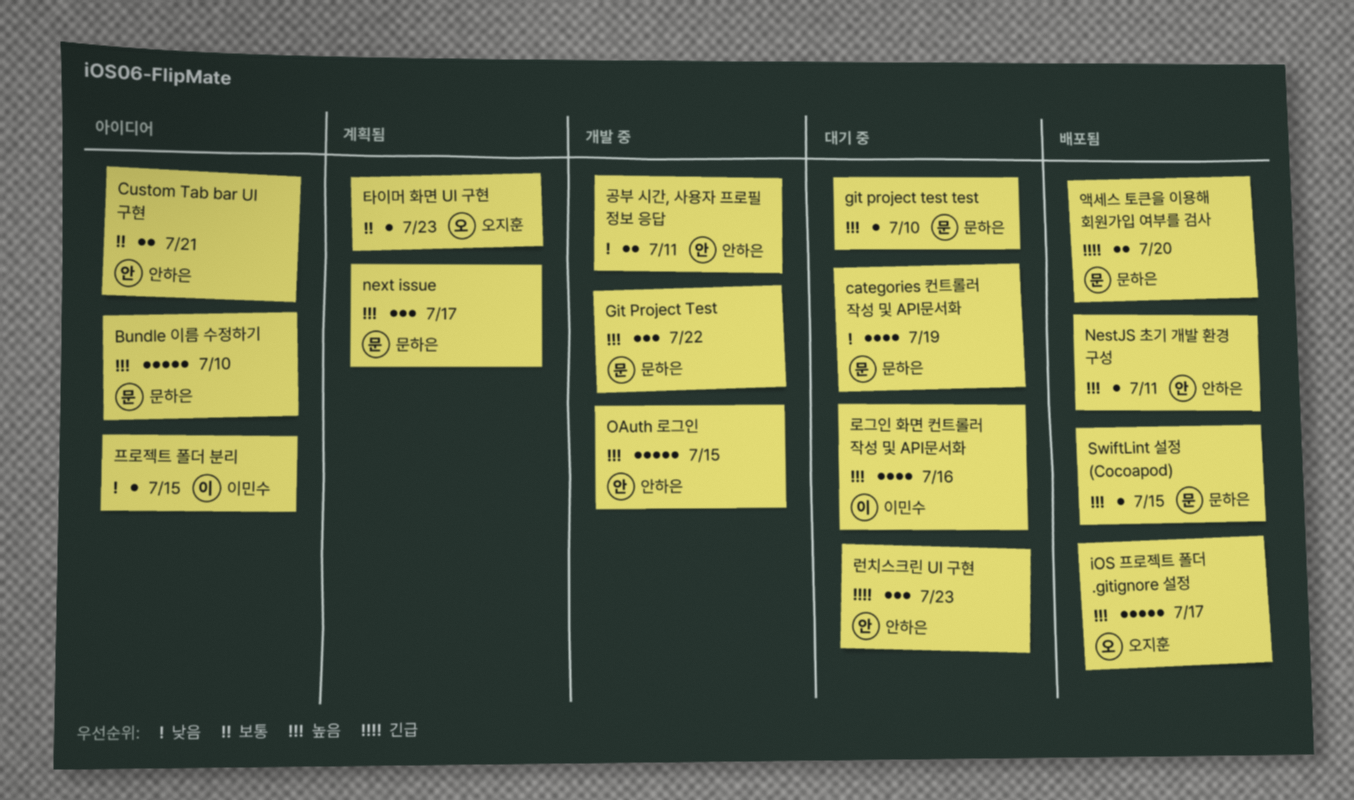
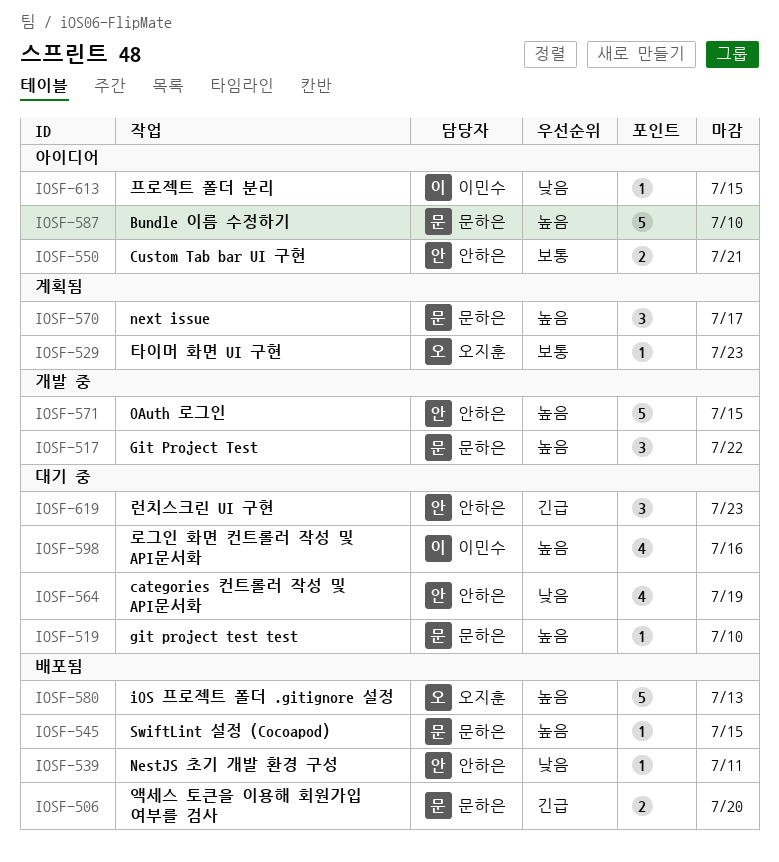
categories 컨트롤러 작성 및 API문서화, owner: 문하은 -> 안하은
iOS 프로젝트 폴더 .gitignore 설정, due: Jul 17 -> Jul 13
NestJS 초기 개발 환경 구성, priority: 높음 -> 낮음
공부 시간, 사용자 프로필 정보 응답: present -> none

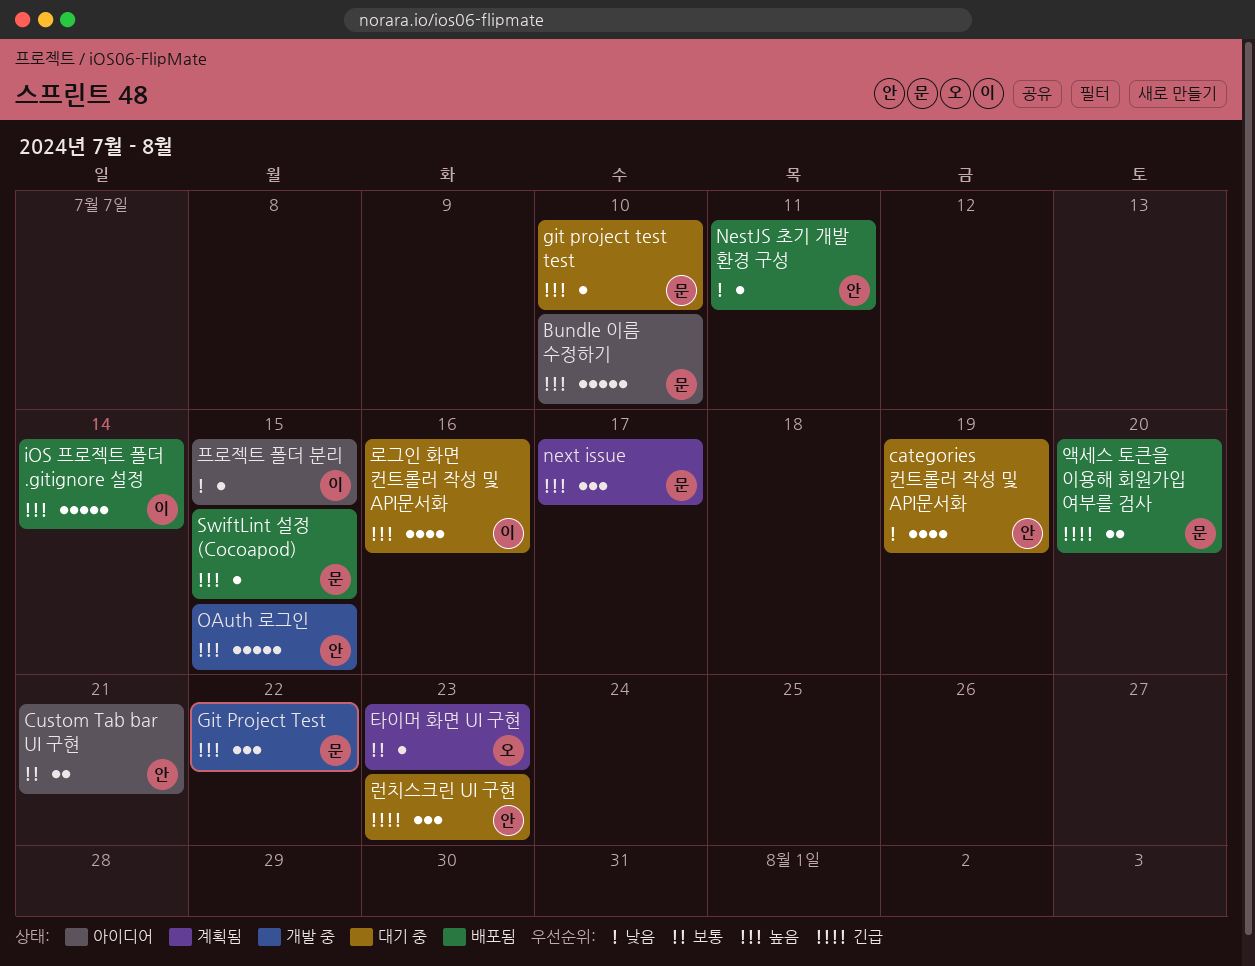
iOS 프로젝트 폴더 .gitignore 설정, owner: 오지훈 -> 이민수
iOS 프로젝트 폴더 .gitignore 설정, due: Jul 13 -> Jul 14

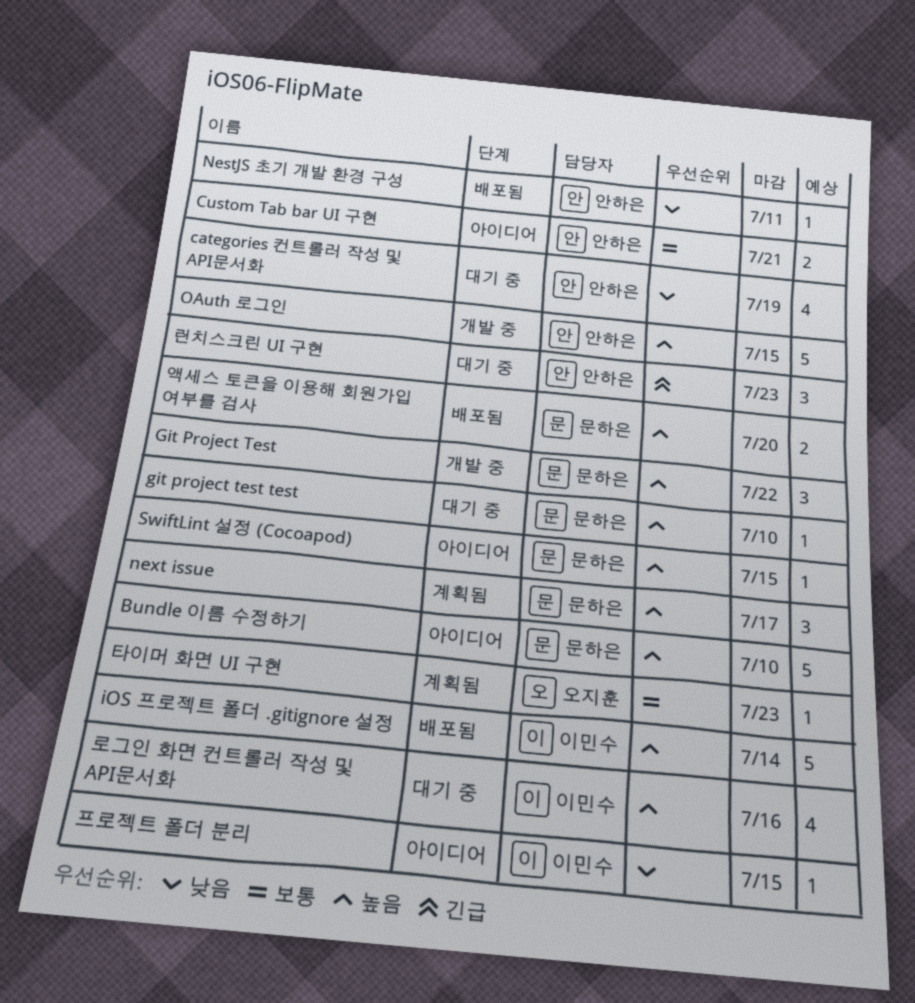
SwiftLint 설정 (Cocoapod), status: 배포됨 -> 아이디어
액세스 토큰을 이용해 회원가입 여부를 검사, priority: 긴급 -> 높음

